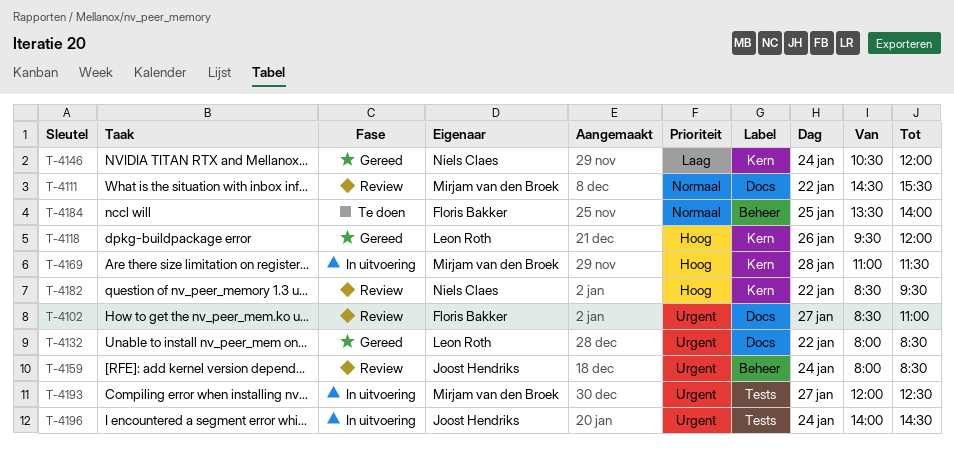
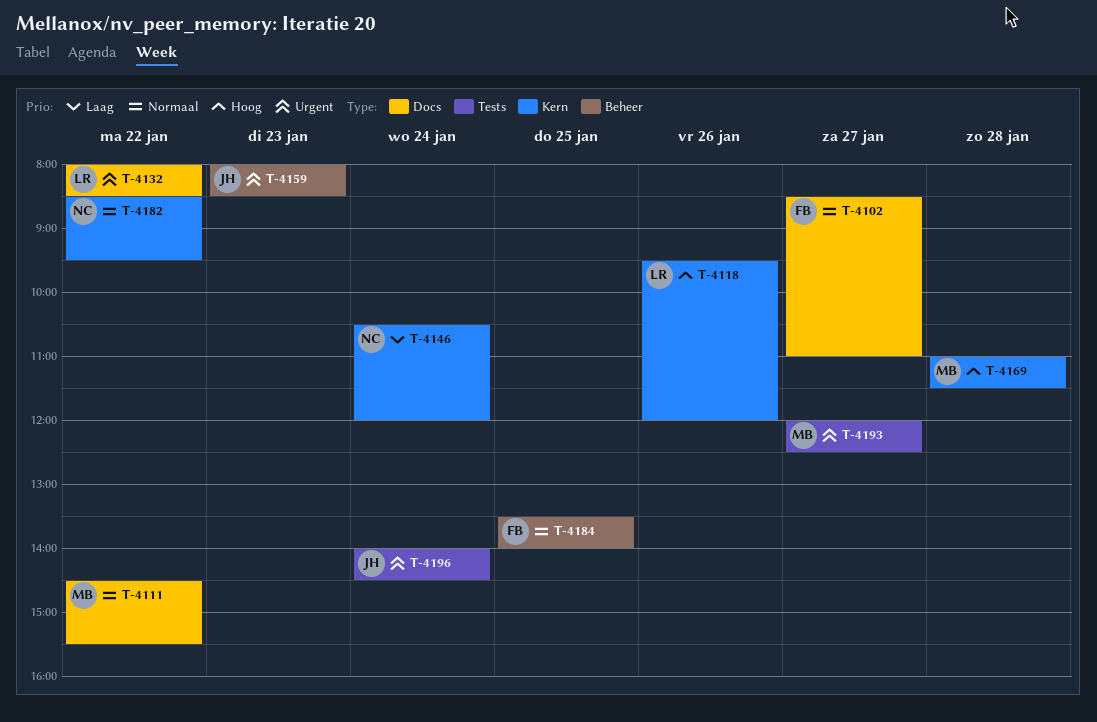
T-4102, priority: Urgent -> Normaal
T-4159, day: Jan 24 -> Jan 23
T-4182, priority: Hoog -> Normaal

